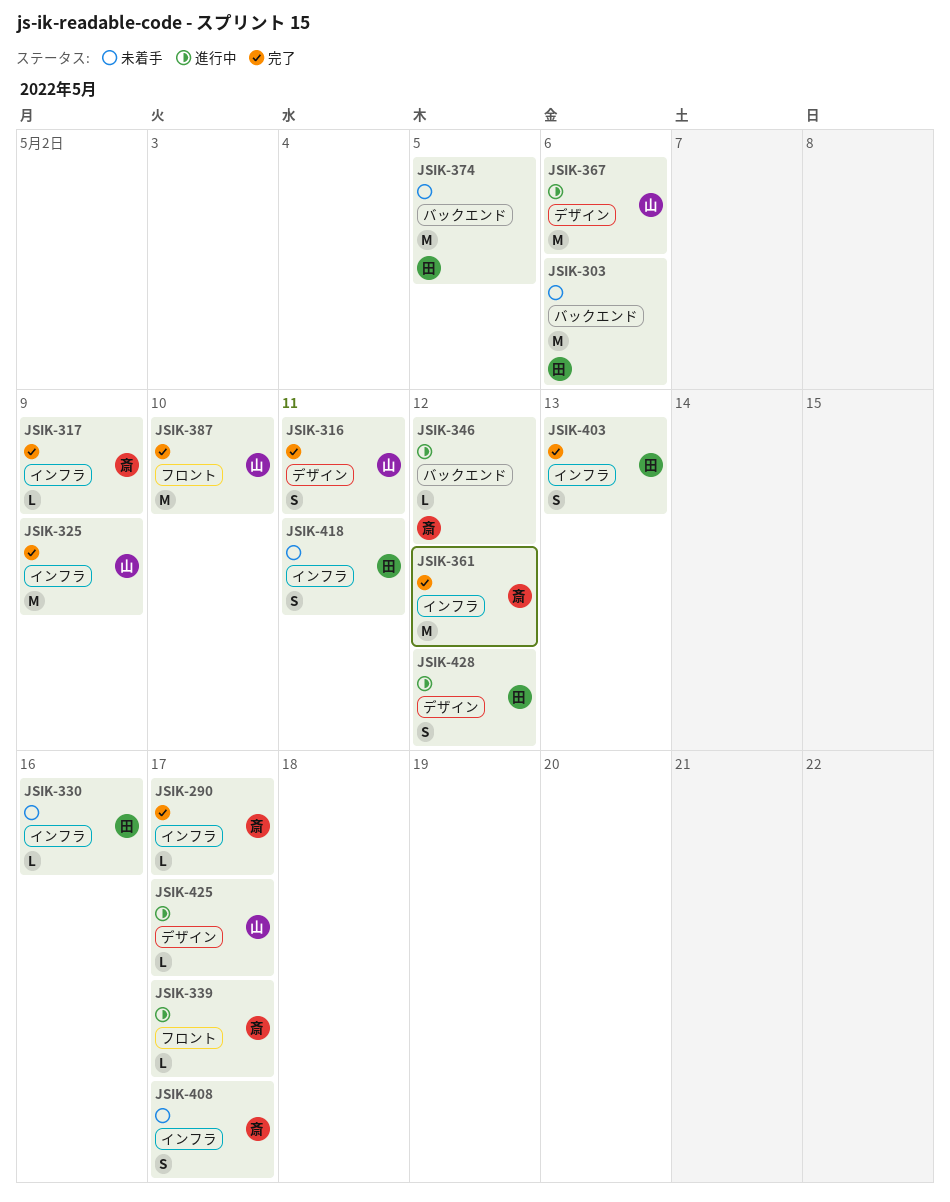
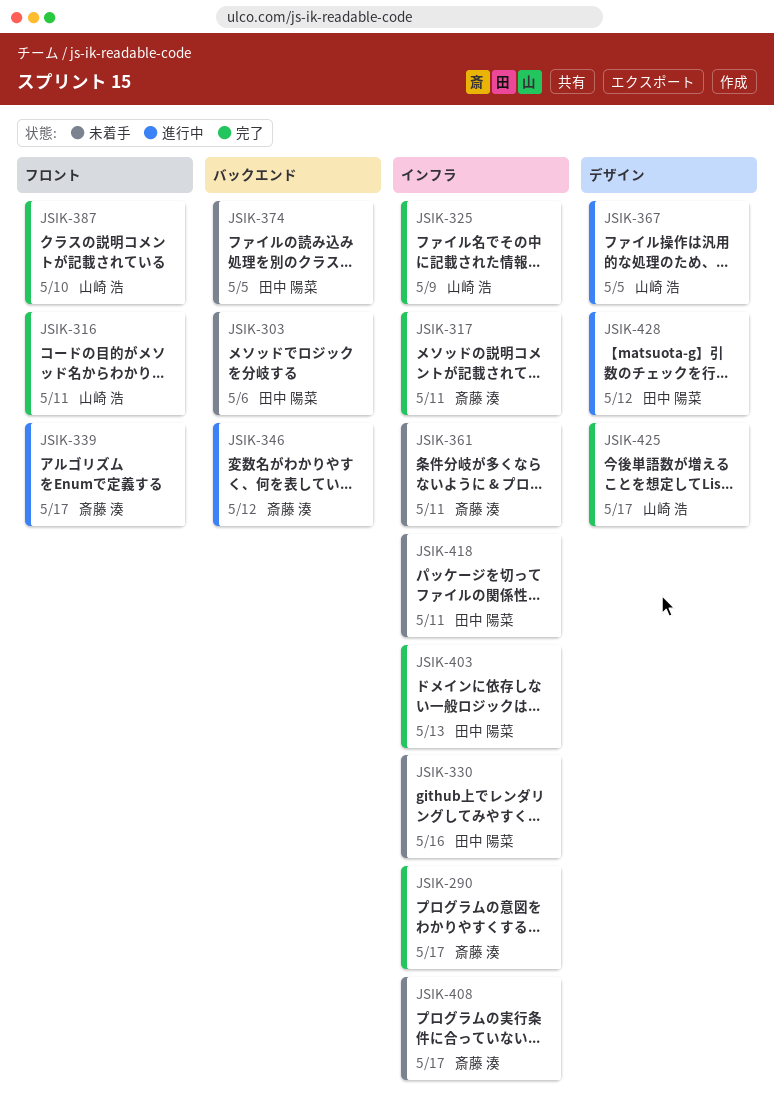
JSIK-316, label: デザイン -> フロント
JSIK-317, due: May 9 -> May 11
JSIK-361, status: 完了 -> 未着手
JSIK-361, due: May 12 -> May 11
JSIK-367, due: May 6 -> May 5
JSIK-425, status: 進行中 -> 完了

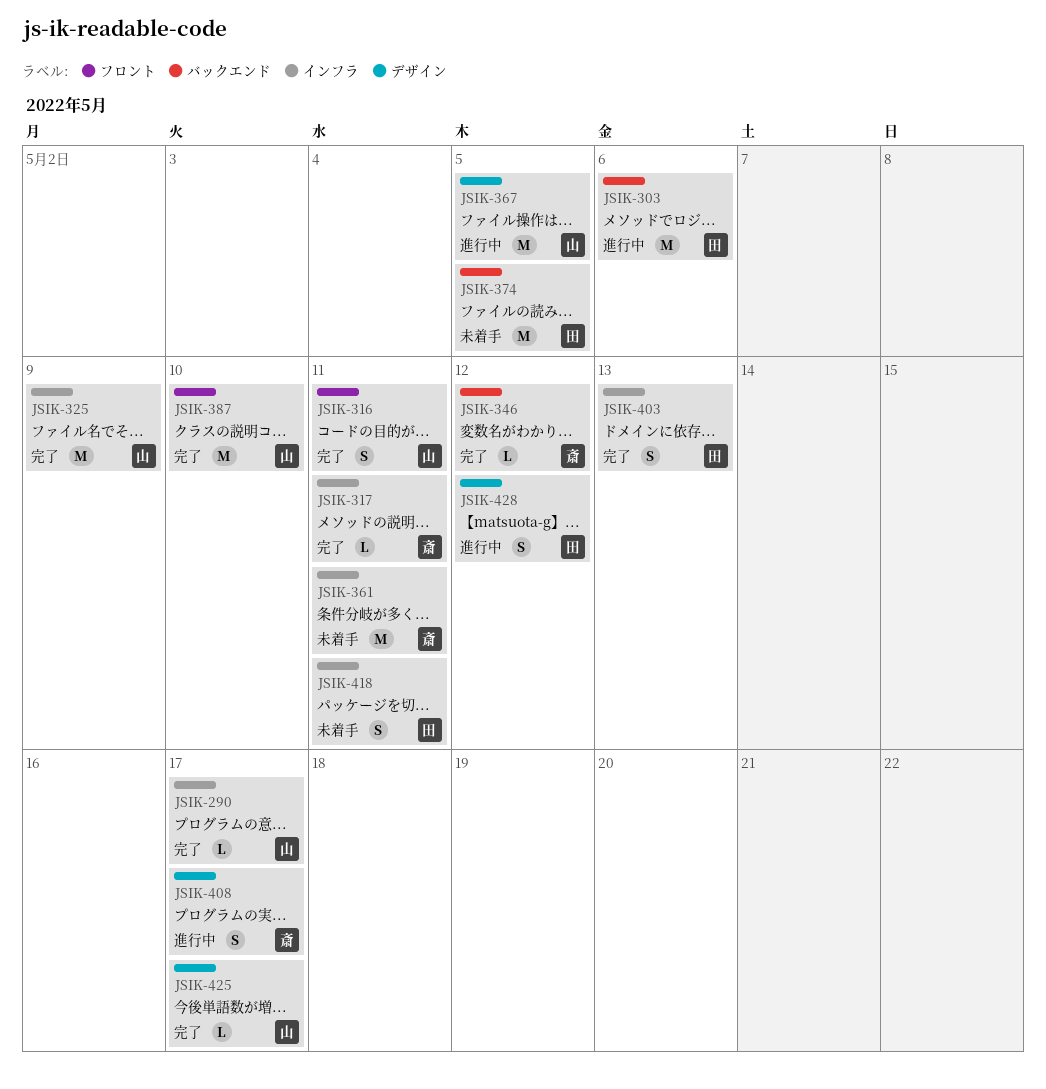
JSIK-290, owner: 斎藤 湊 -> 山崎 浩
JSIK-303, status: 未着手 -> 進行中
JSIK-330: present -> none
JSIK-339: present -> none
JSIK-346, status: 進行中 -> 完了
JSIK-408, status: 未着手 -> 進行中
JSIK-408, label: インフラ -> デザイン

